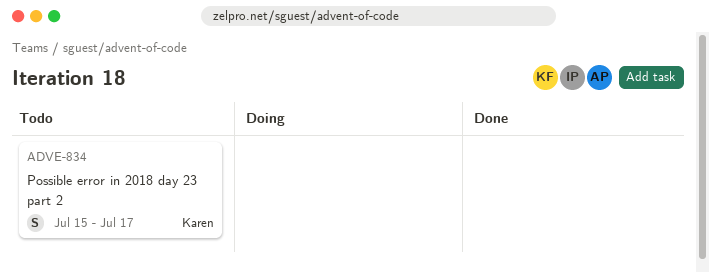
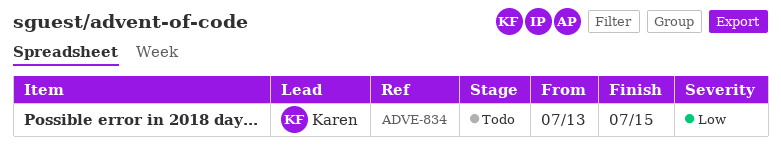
ADVE-834, start: Jul 15 -> Jul 13
ADVE-834, due: Jul 17 -> Jul 15

